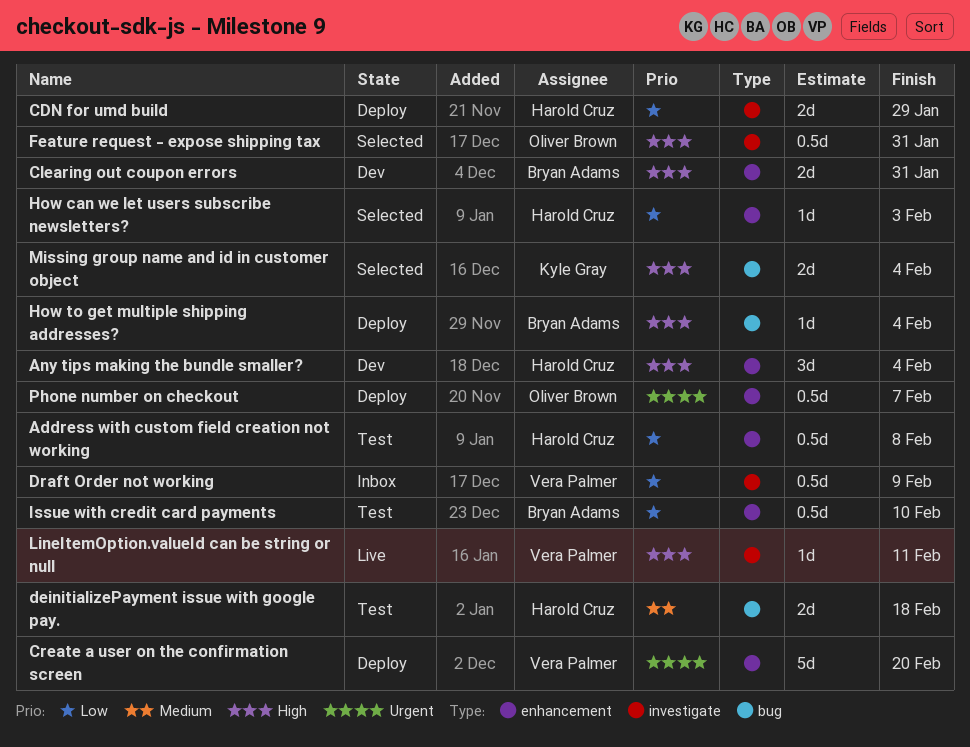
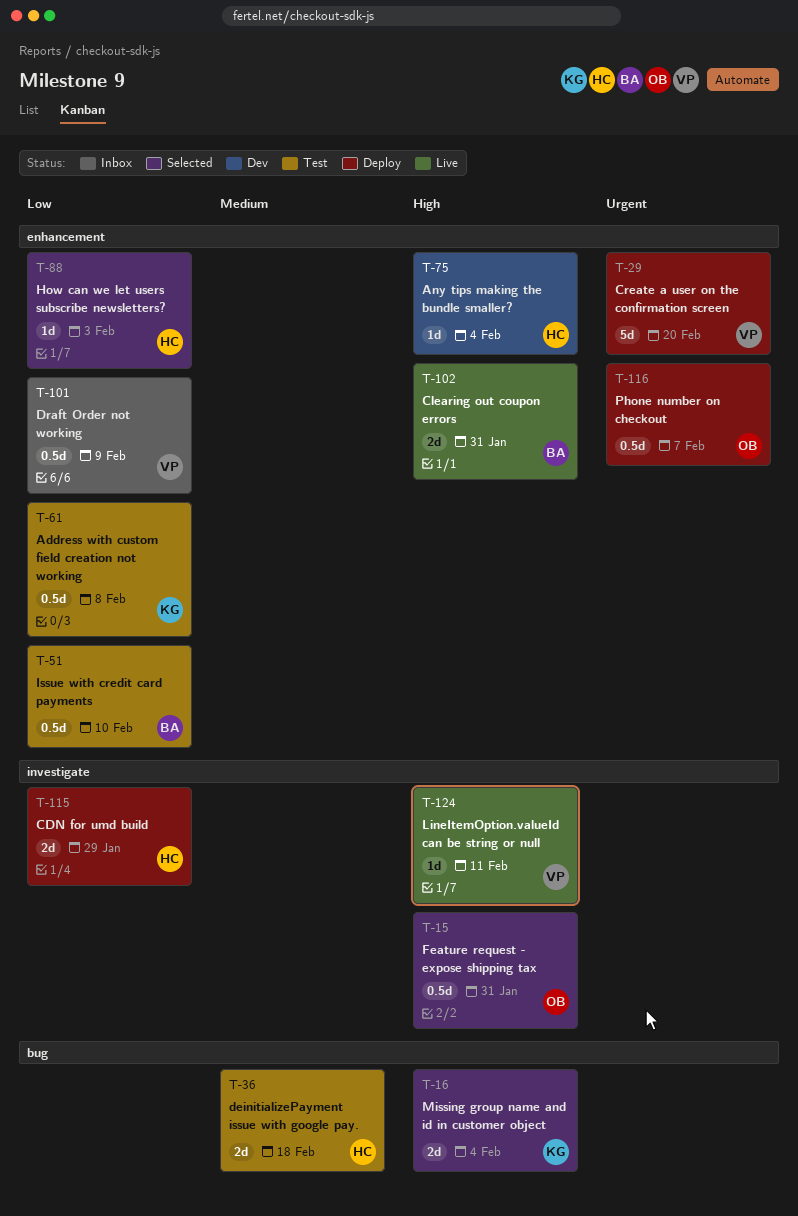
Address with custom field creation not working, owner: Harold Cruz -> Kyle Gray
Any tips making the bundle smaller?, estimate: 3d -> 1d
Clearing out coupon errors, status: Dev -> Live
Draft Order not working, label: investigate -> enhancement
How to get multiple shipping addresses?: present -> none

